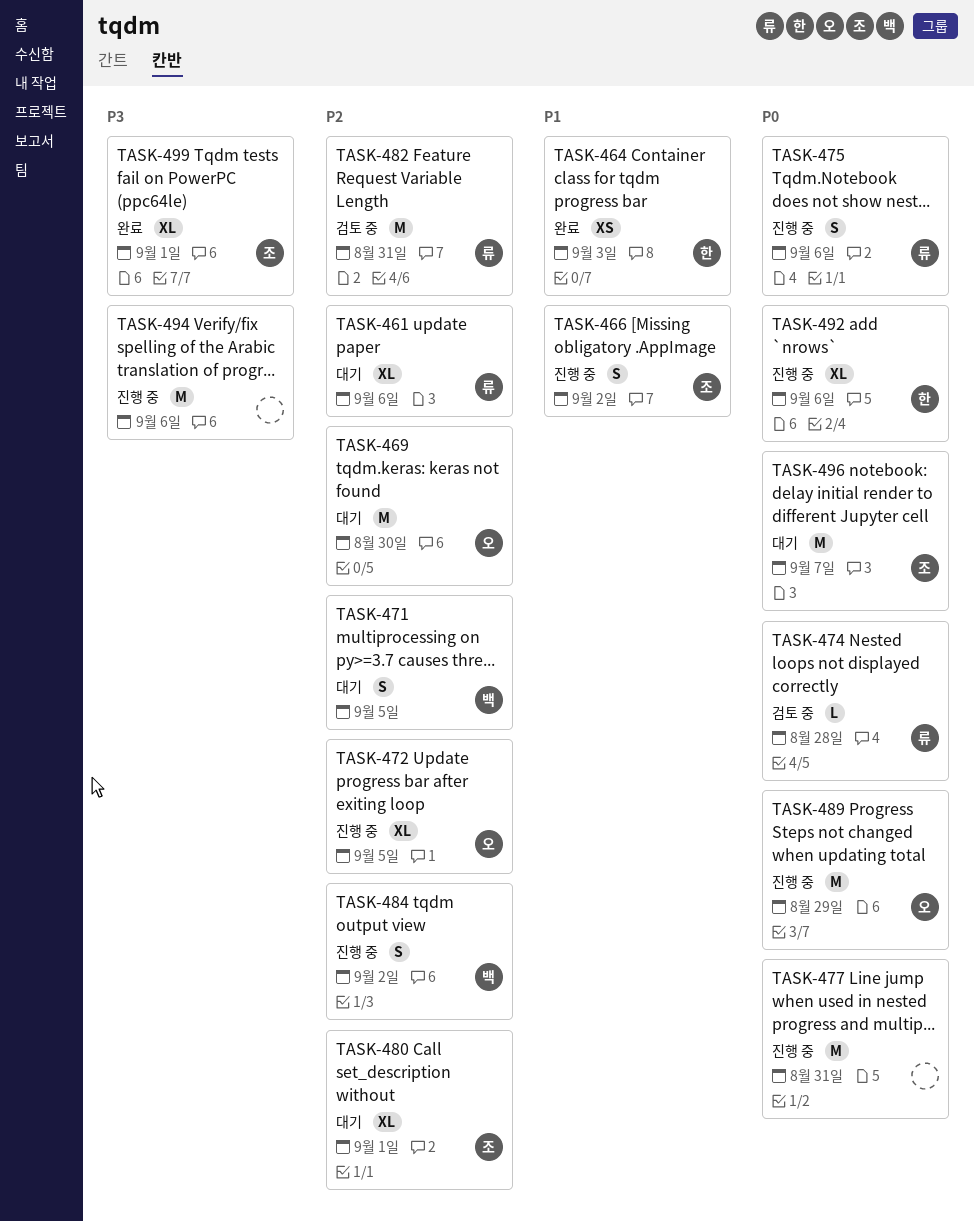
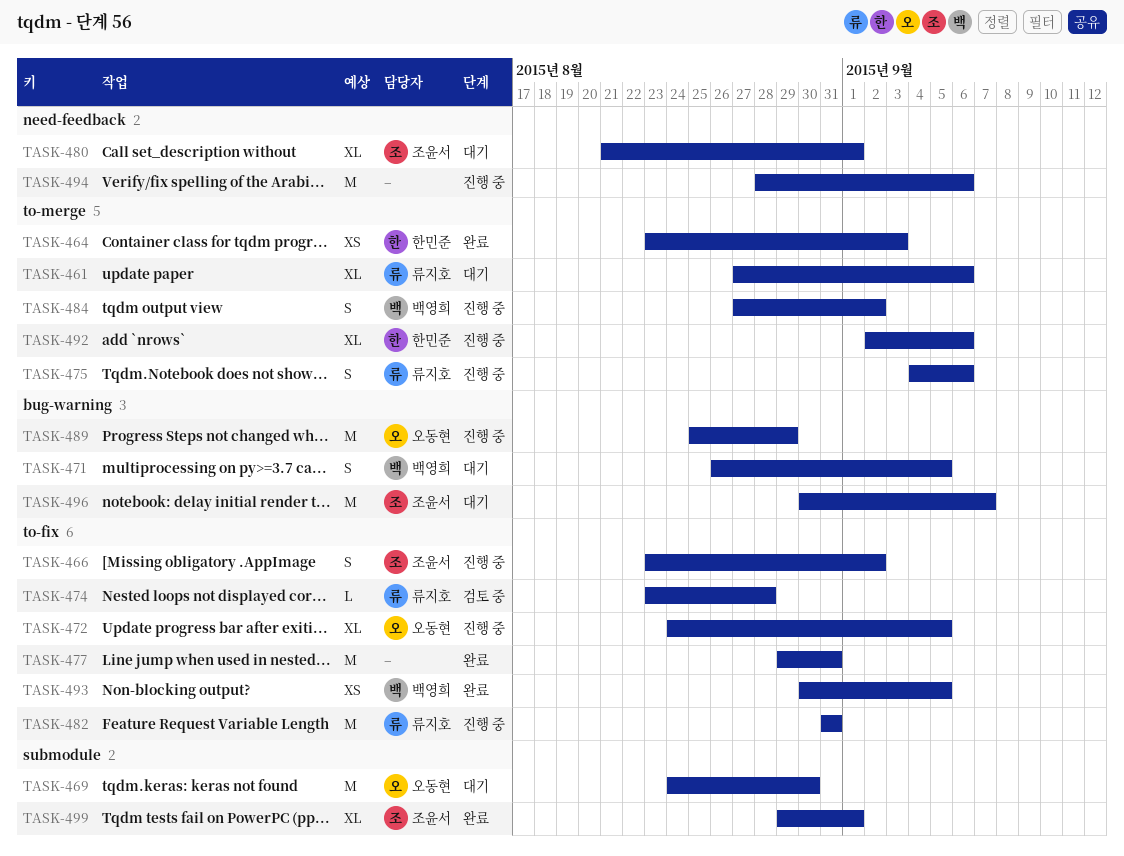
TASK-477, status: 진행 중 -> 완료
TASK-482, status: 검토 중 -> 진행 중
TASK-493: none -> present

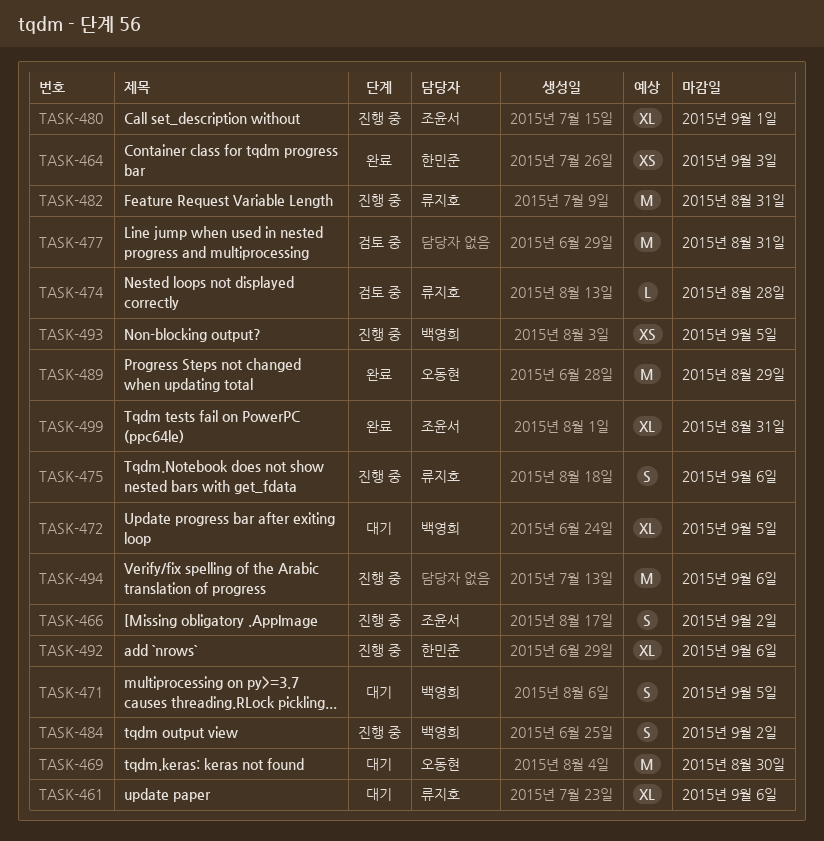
TASK-472, status: 진행 중 -> 대기
TASK-472, owner: 오동현 -> 백영희
TASK-477, status: 완료 -> 검토 중
TASK-480, status: 대기 -> 진행 중
TASK-489, status: 진행 중 -> 완료
TASK-493, status: 완료 -> 진행 중
TASK-496: present -> none
TASK-499, due: Sep 1 -> Aug 31

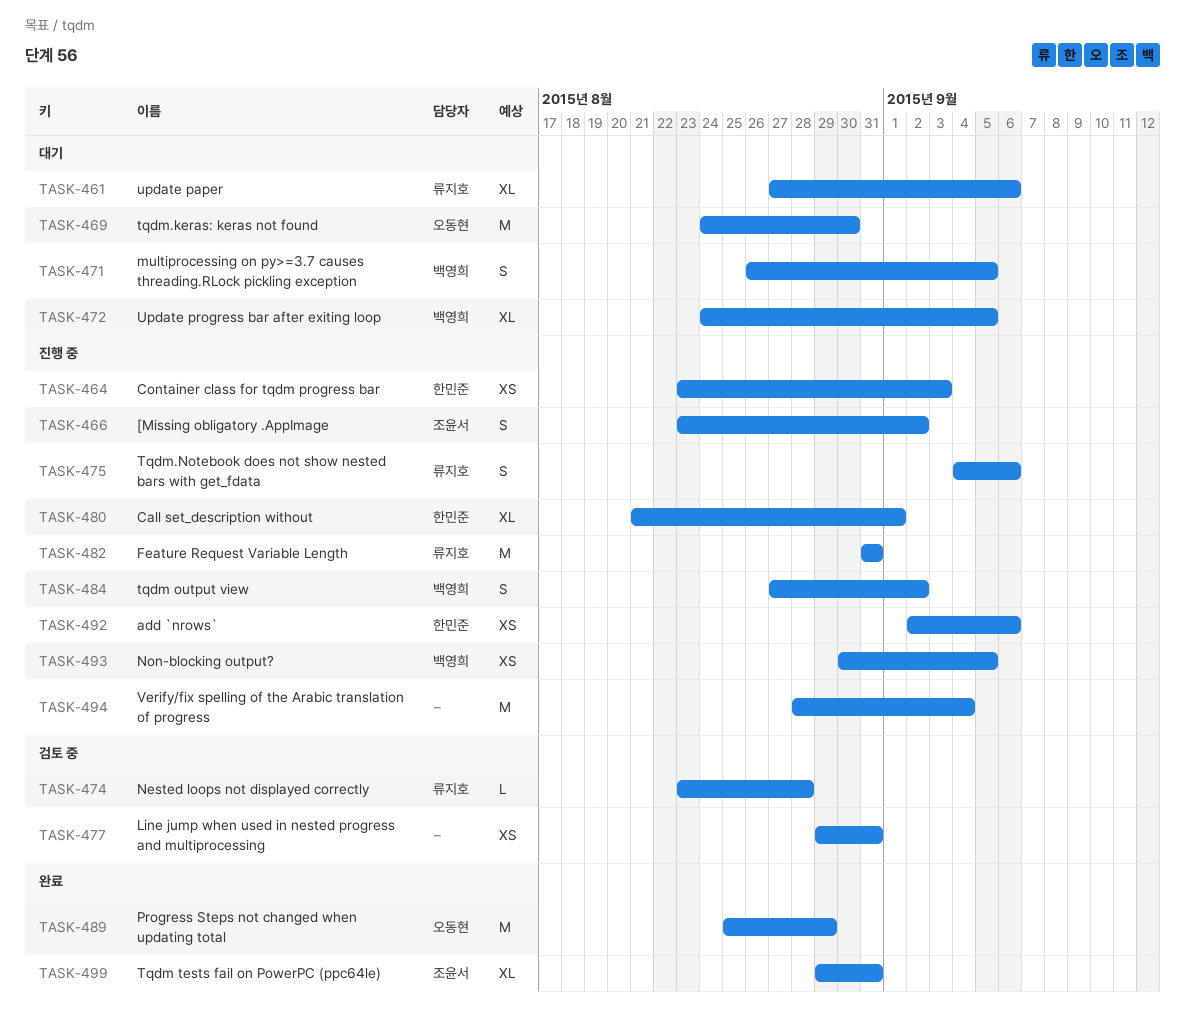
TASK-464, status: 완료 -> 진행 중
TASK-477, estimate: M -> XS
TASK-480, owner: 조윤서 -> 한민준
TASK-492, estimate: XL -> XS
TASK-494, due: Sep 6 -> Sep 4

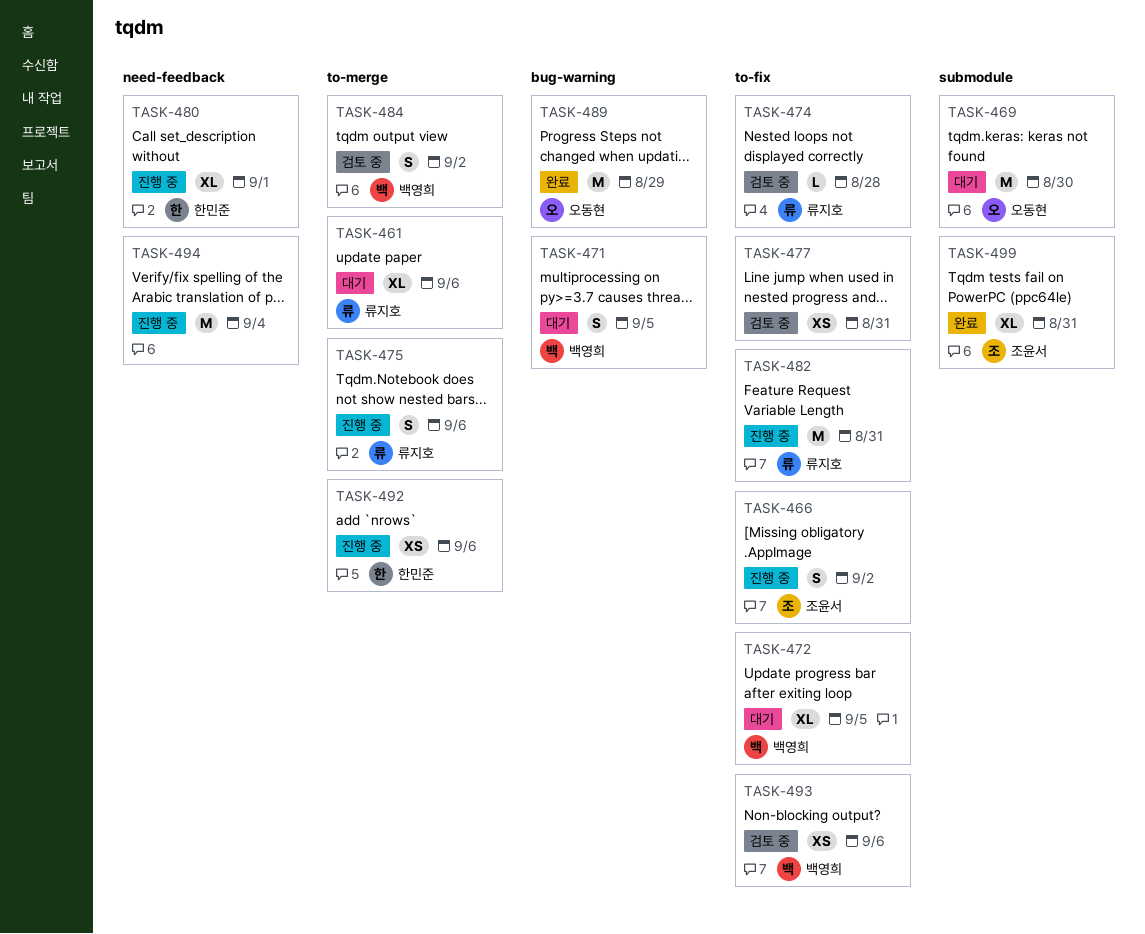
TASK-464: present -> none
TASK-484, status: 진행 중 -> 검토 중
TASK-493, status: 진행 중 -> 검토 중
TASK-493, due: Sep 5 -> Sep 6

